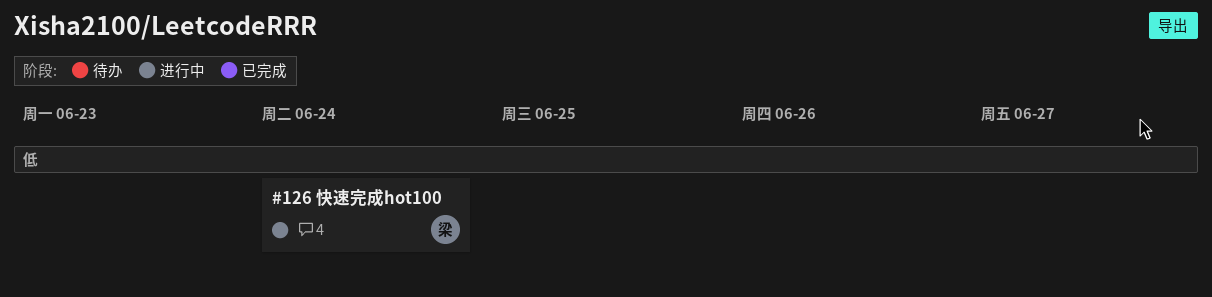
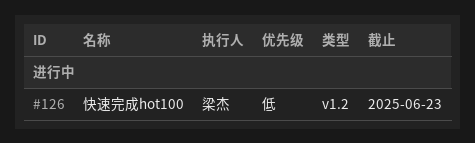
#126, due: Jun 24 -> Jun 23

